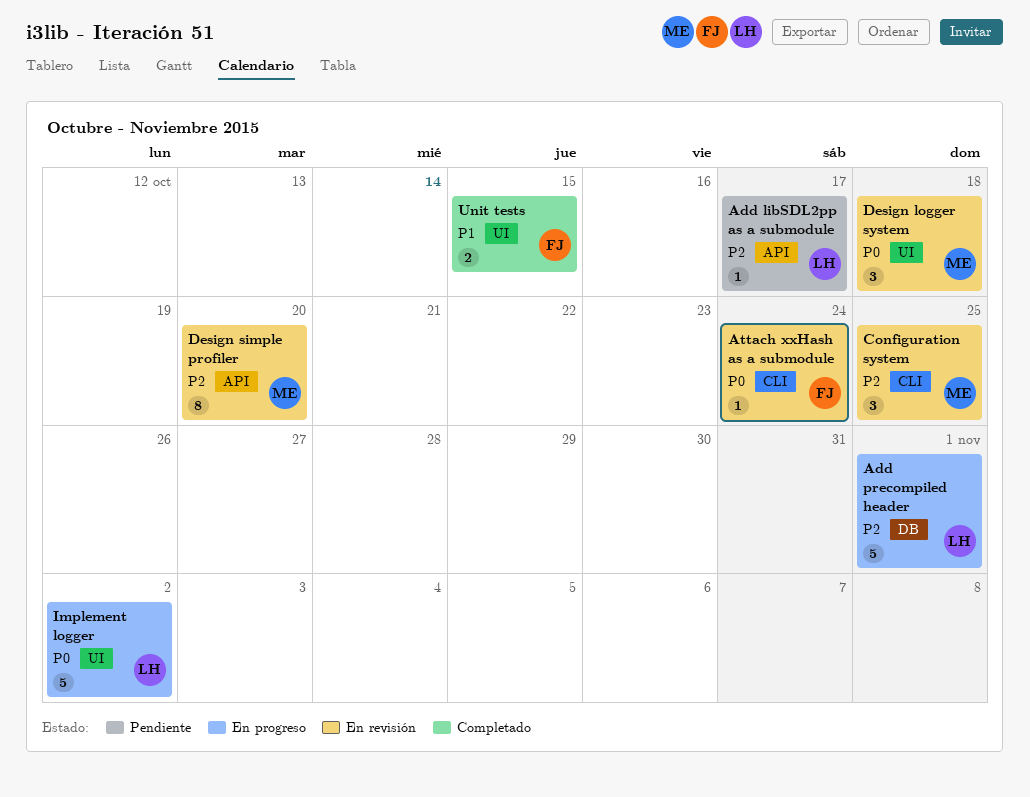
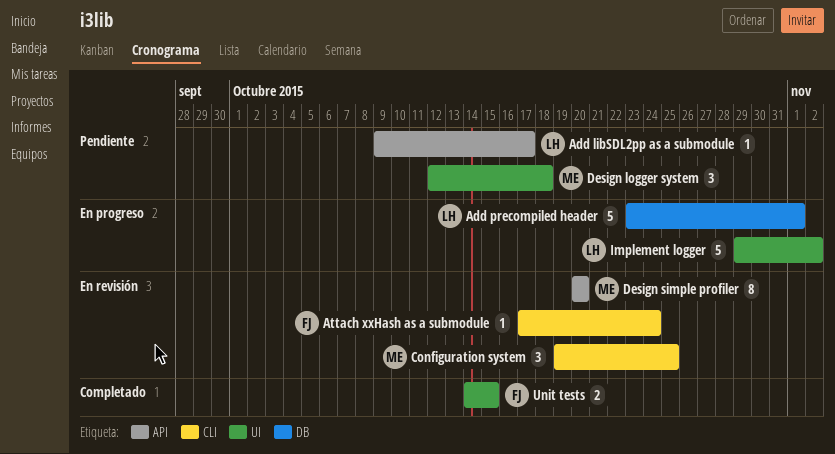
Design logger system, status: En revisión -> Pendiente

